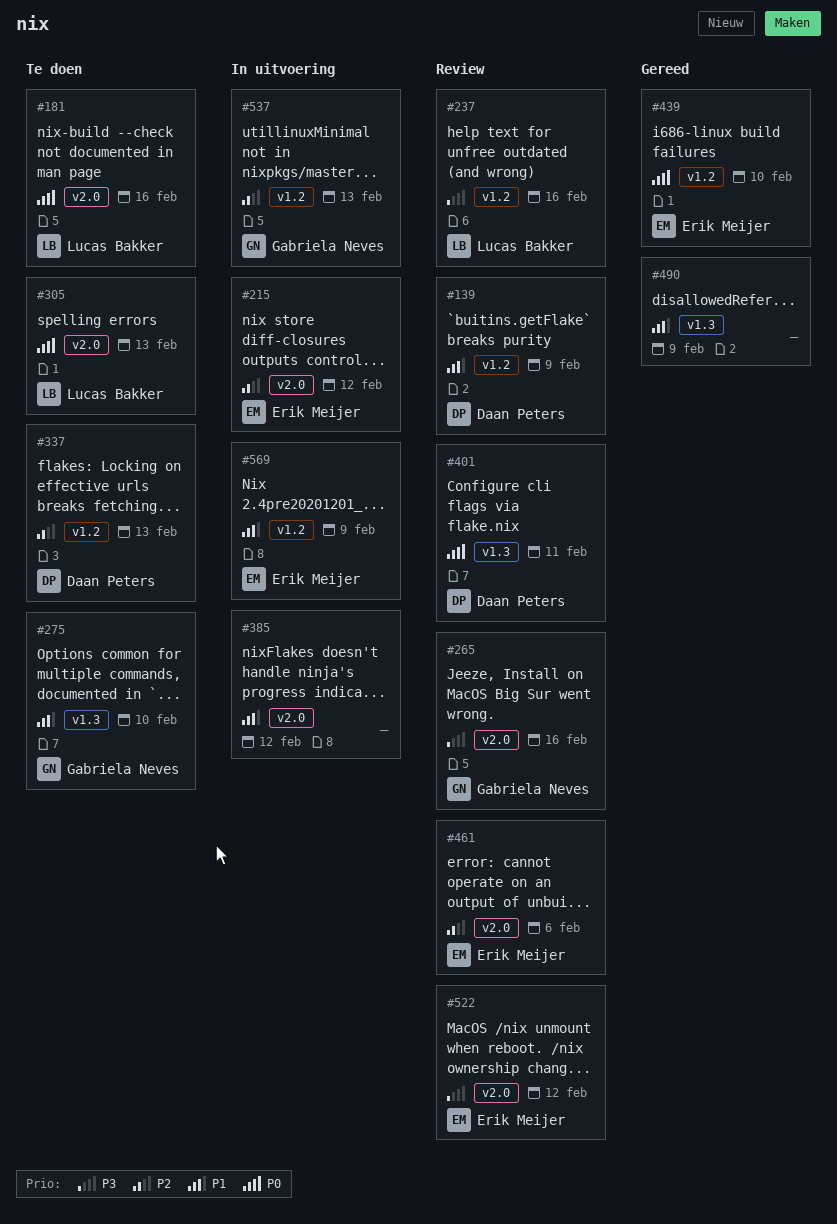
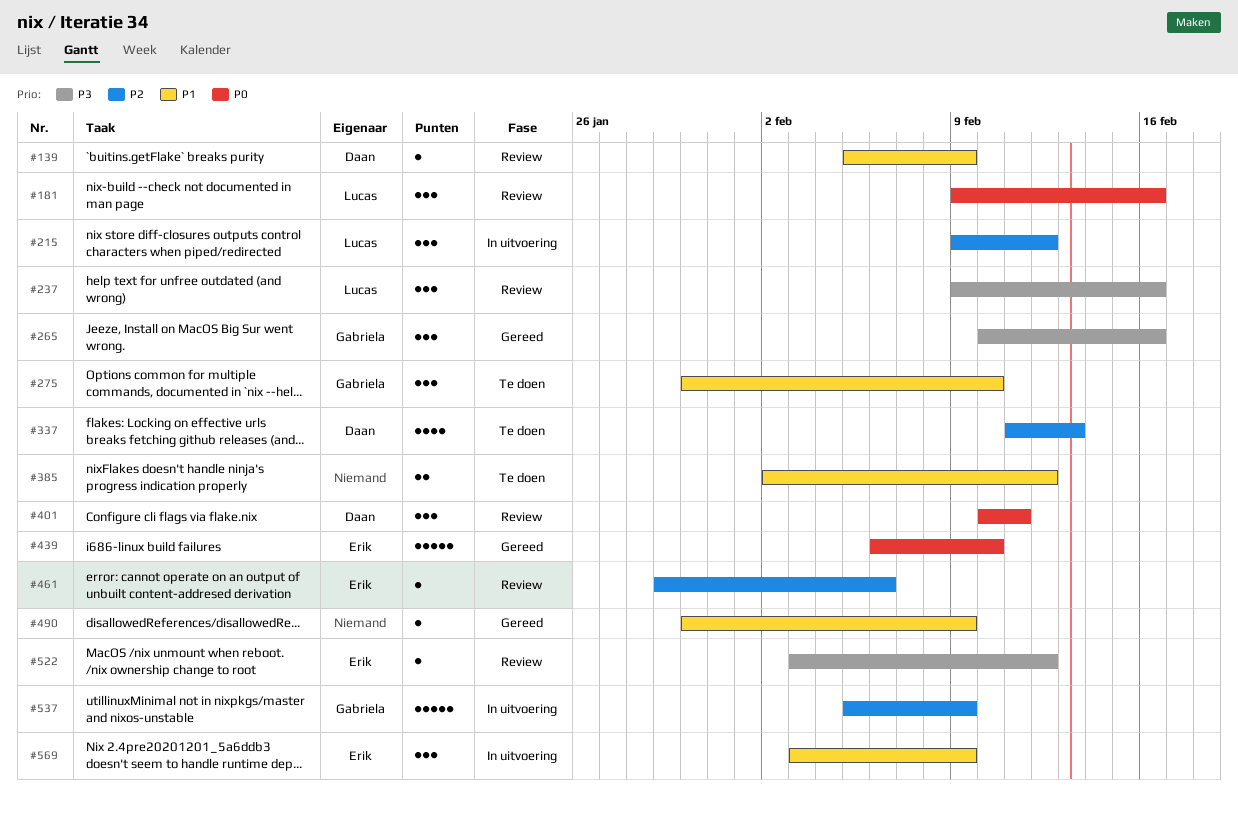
#181, status: Te doen -> Review
#215, owner: Erik Meijer -> Lucas Bakker
#265, status: Review -> Gereed
#305: present -> none
#385, status: In uitvoering -> Te doen
#537, due: Feb 13 -> Feb 9

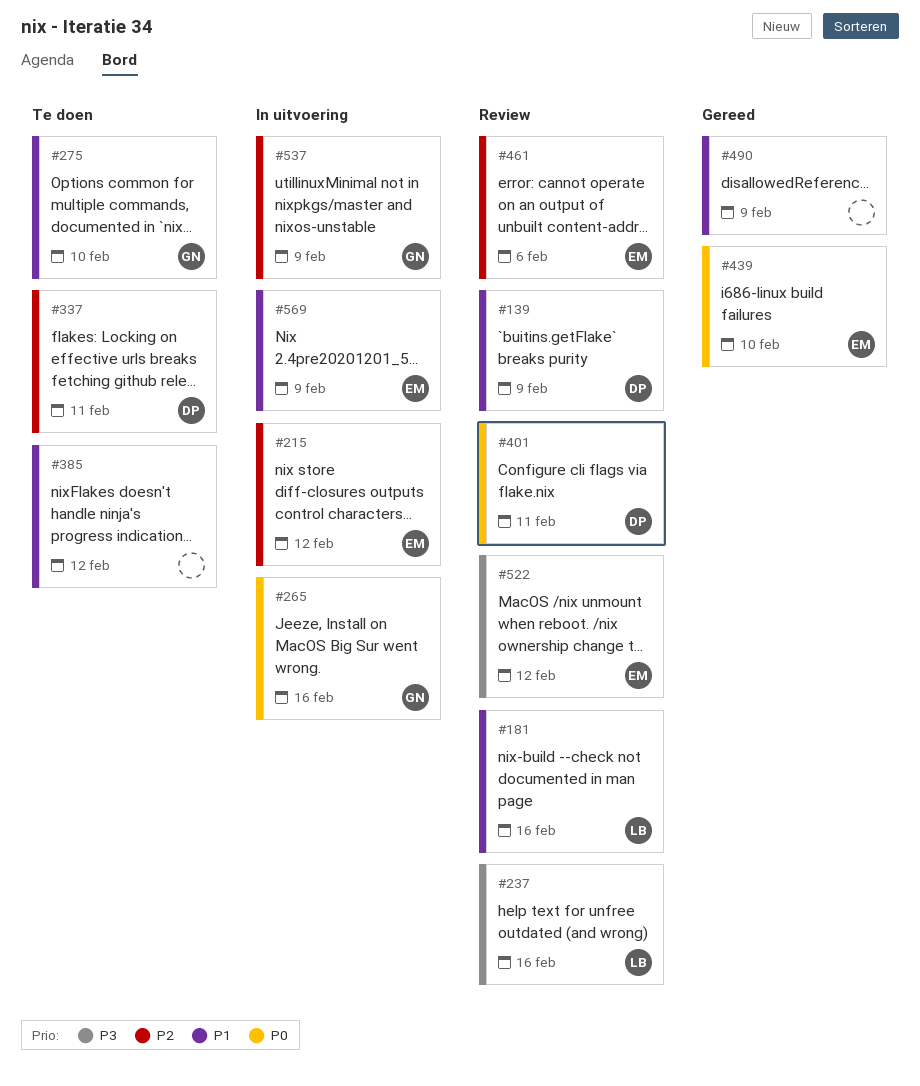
#181, priority: P0 -> P1
#215, owner: Lucas -> Erik
#265, status: Gereed -> In uitvoering
#265, priority: P3 -> P0
#337, due: Feb 13 -> Feb 11

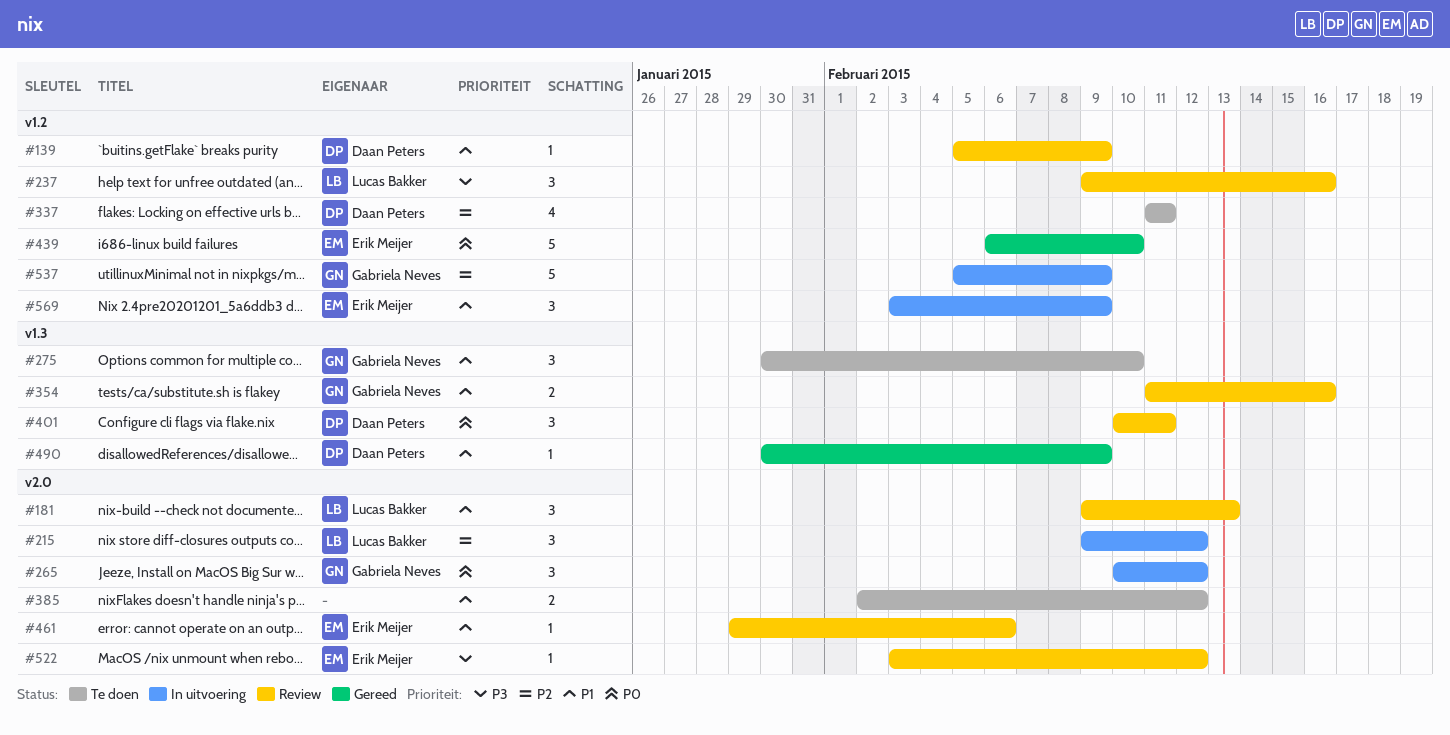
#181, due: Feb 16 -> Feb 13
#215, owner: Erik Meijer -> Lucas Bakker
#265, due: Feb 16 -> Feb 12
#354: none -> present
#461, priority: P2 -> P1
#490, owner: none -> Daan Peters

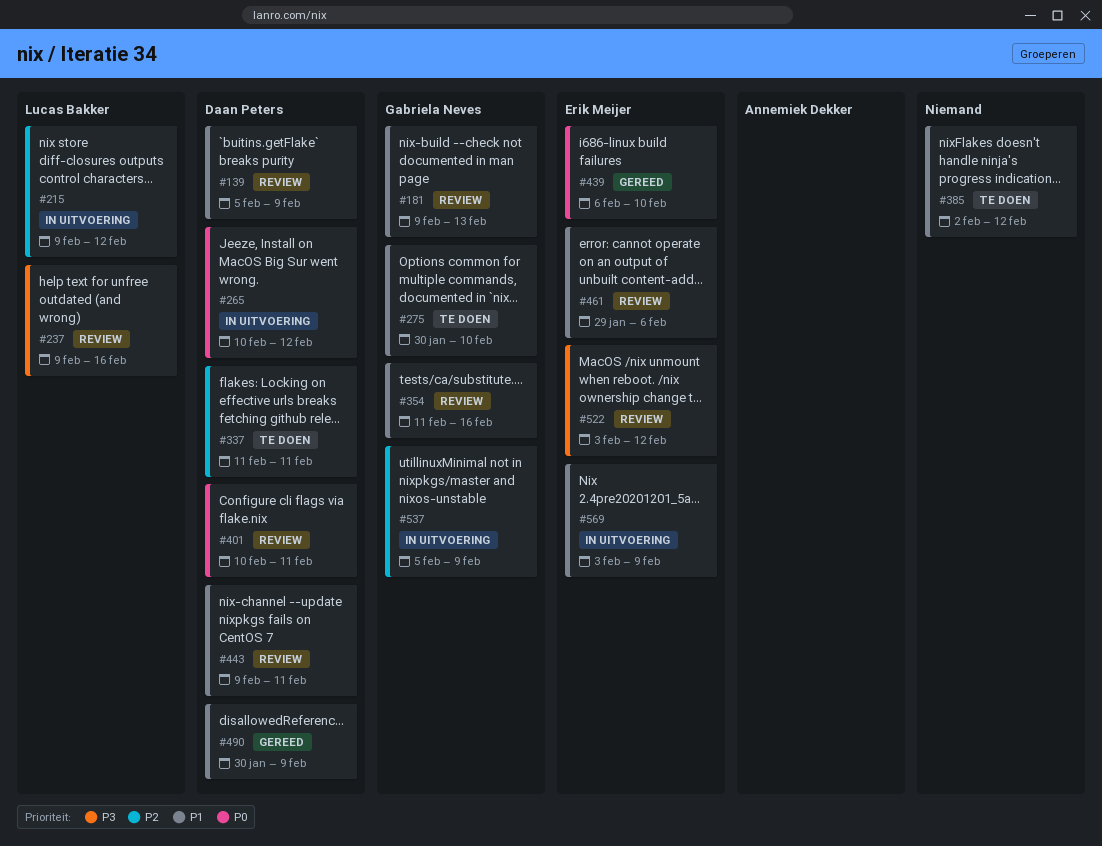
#181, owner: Lucas Bakker -> Gabriela Neves
#265, owner: Gabriela Neves -> Daan Peters
#443: none -> present

